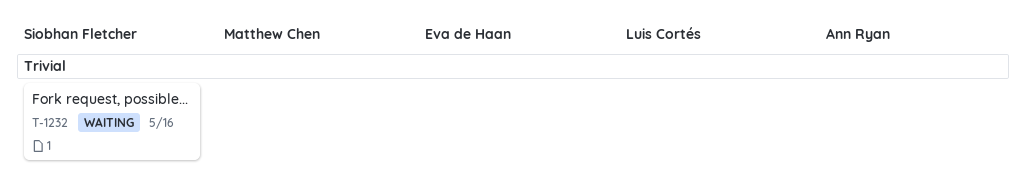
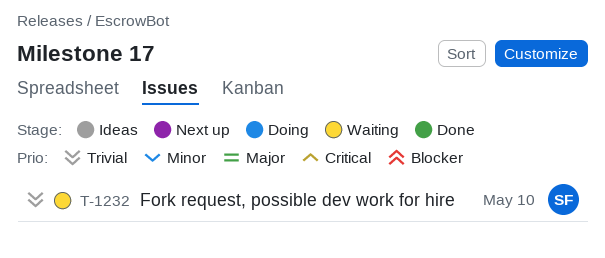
T-1232, due: May 16 -> May 10

